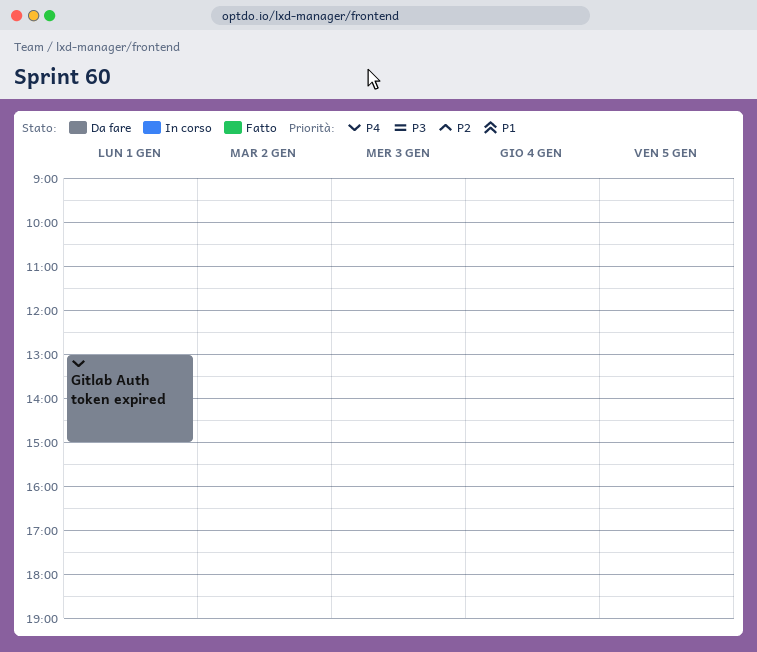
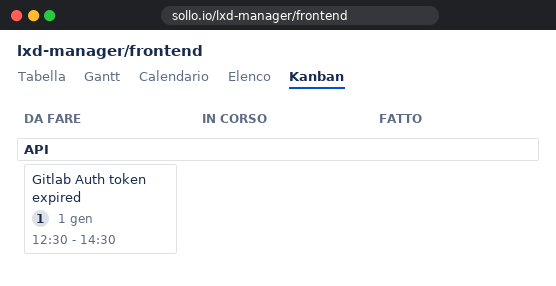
Gitlab Auth token expired, begins: 13:00 -> 12:30
Gitlab Auth token expired, ends: 15:00 -> 14:30

